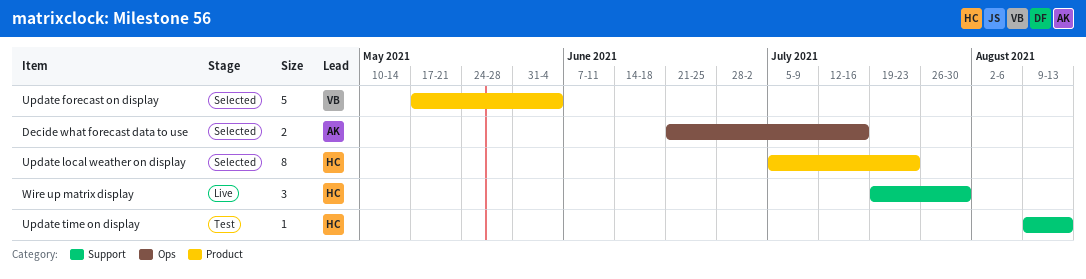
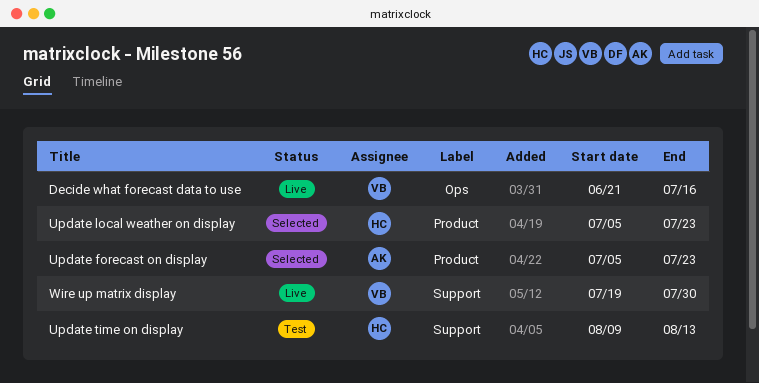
Decide what forecast data to use, status: Selected -> Live
Decide what forecast data to use, owner: AK -> VB
Update forecast on display, owner: VB -> AK
Update forecast on display, start: May 17 -> Jul 5
Update forecast on display, due: Jun 4 -> Jul 23
Wire up matrix display, owner: HC -> VB

